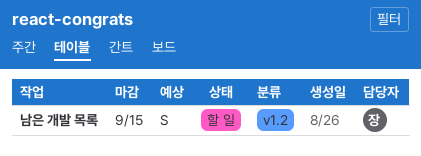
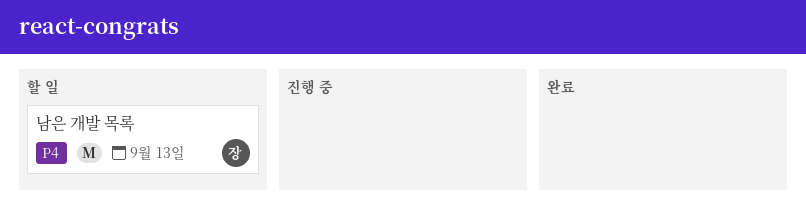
남은 개발 목록, estimate: S -> M
남은 개발 목록, due: Sep 15 -> Sep 13

